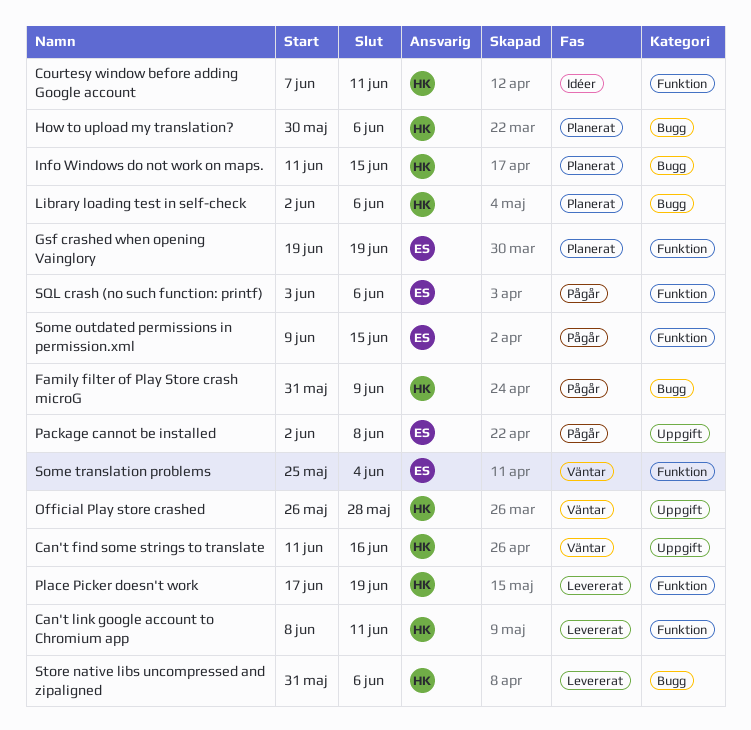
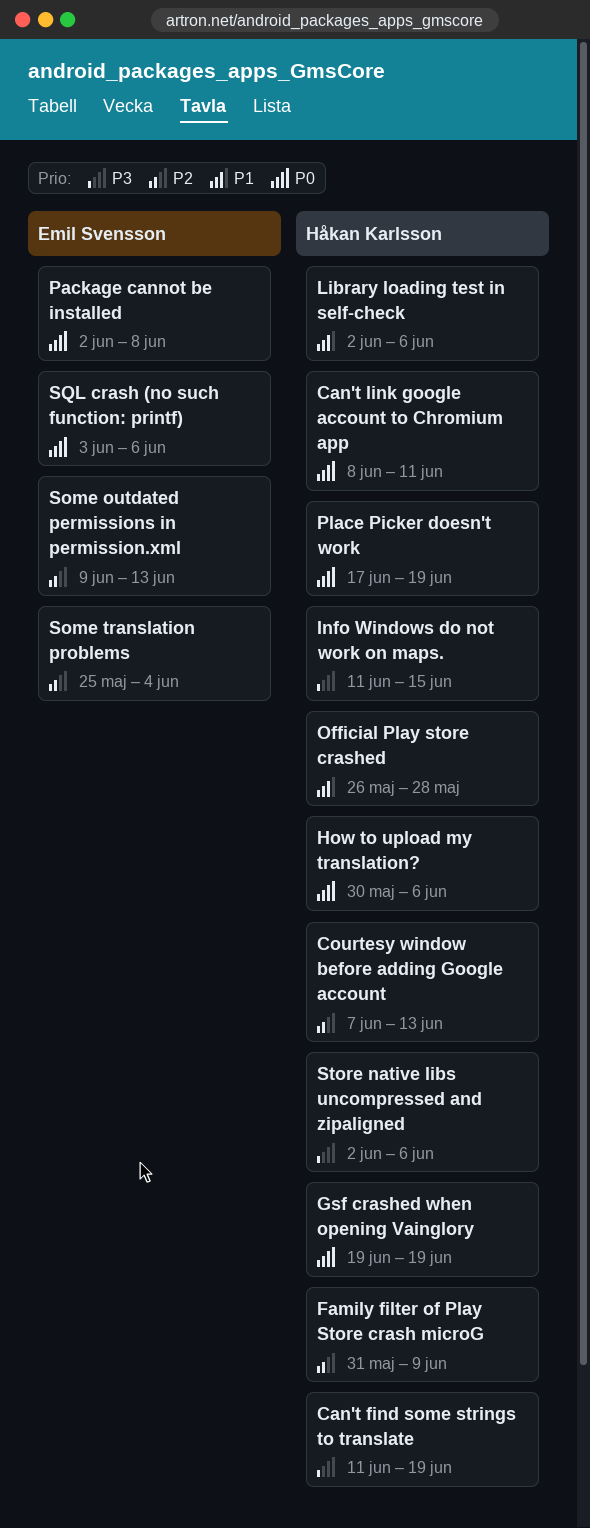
Can't find some strings to translate, due: Jun 16 -> Jun 19
Courtesy window before adding Google account, due: Jun 11 -> Jun 13
Gsf crashed when opening Vainglory, owner: Emil Svensson -> Håkan Karlsson
Some outdated permissions in permission.xml, due: Jun 15 -> Jun 13
Store native libs uncompressed and zipaligned, start: May 31 -> Jun 2

